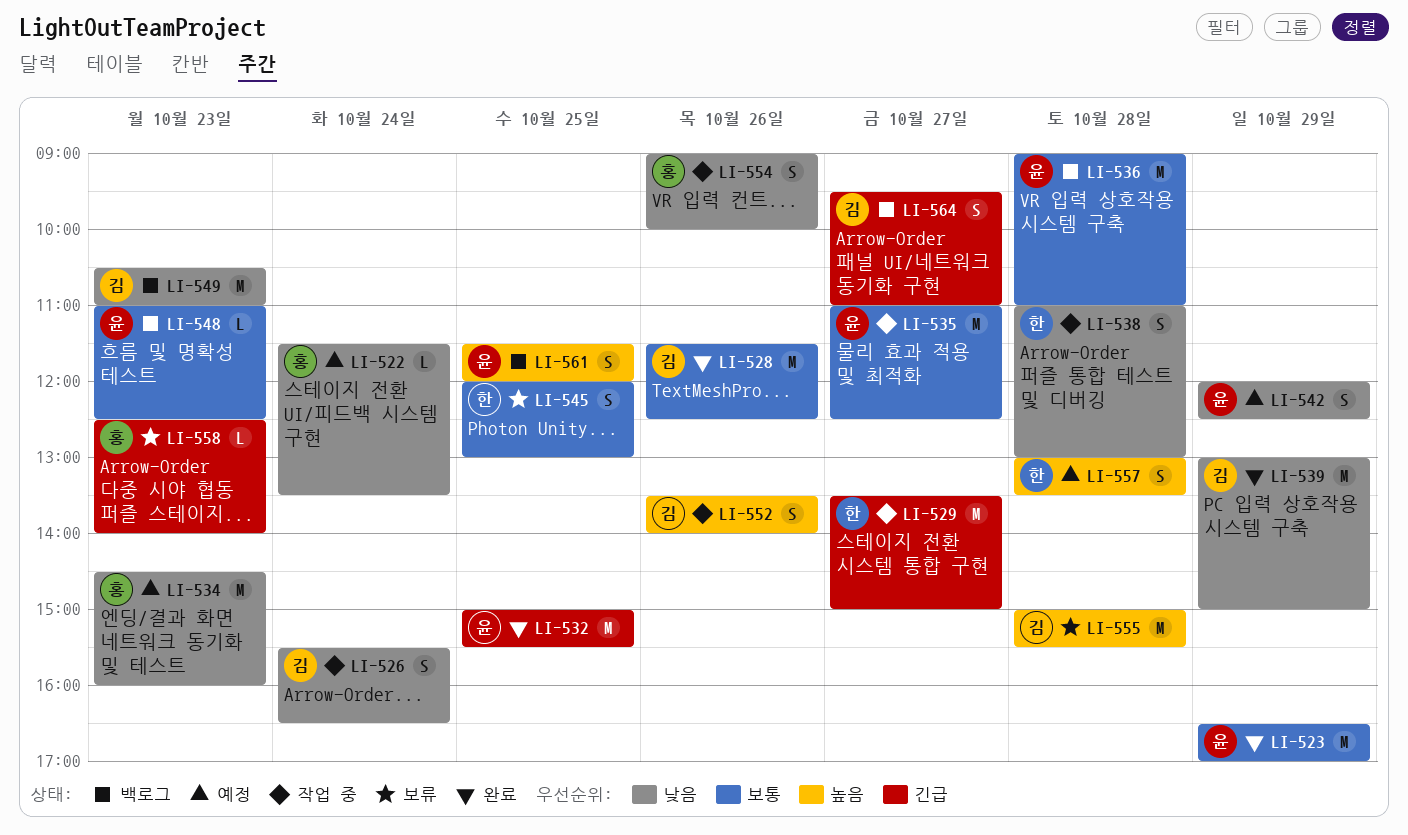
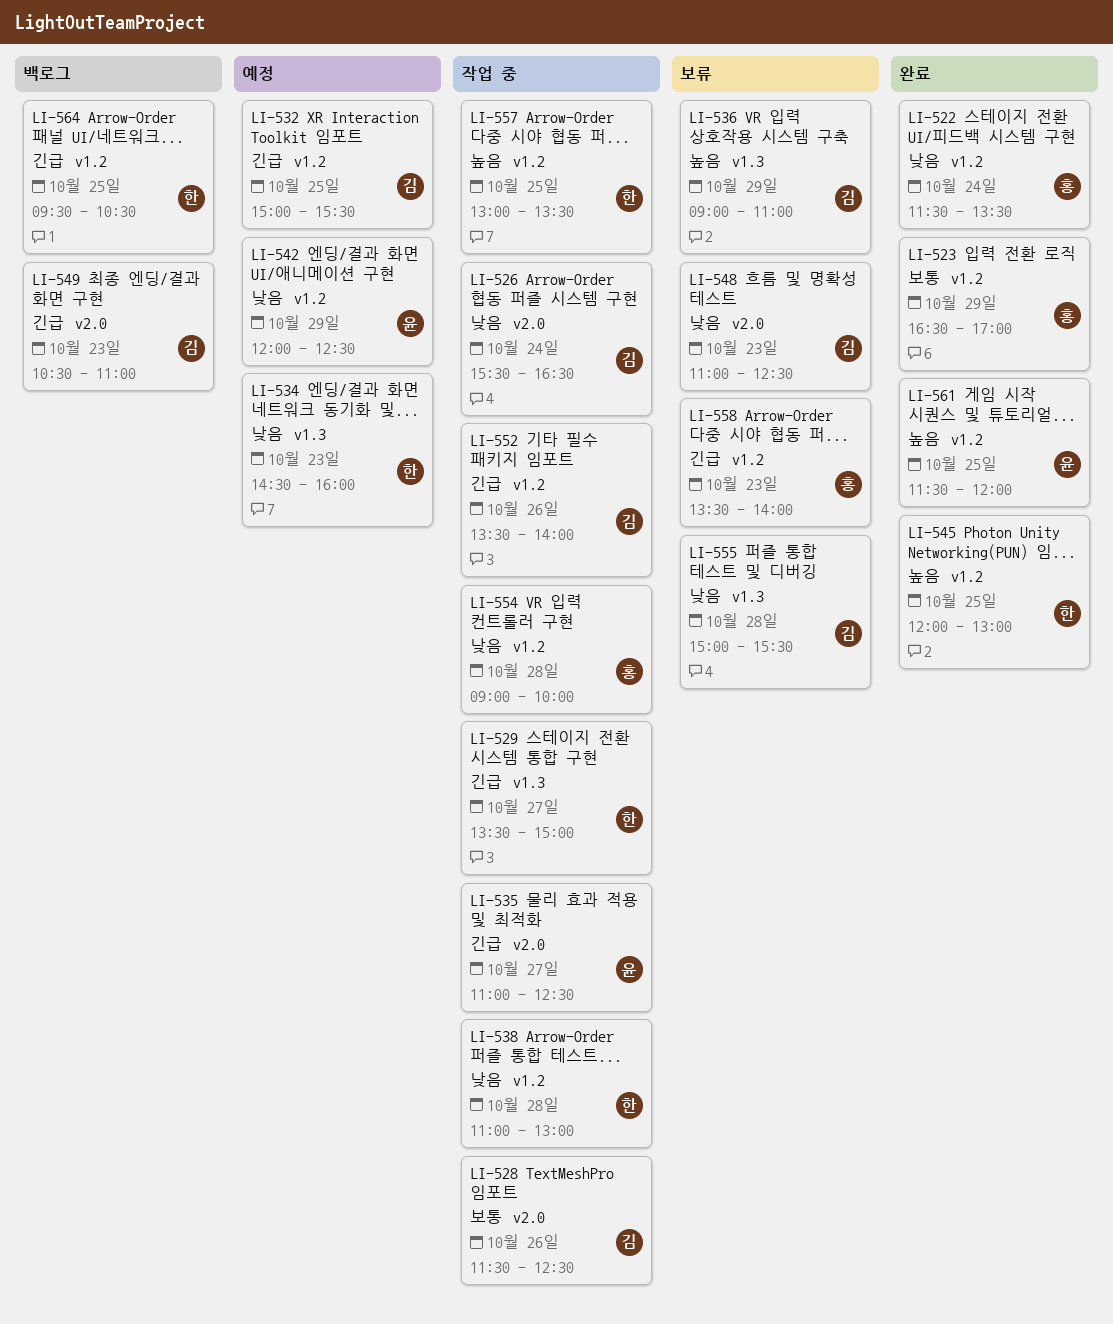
LI-522, status: 예정 -> 완료
LI-523, owner: 윤 -> 홍
LI-528, status: 완료 -> 작업 중
LI-532, status: 완료 -> 예정
LI-532, owner: 윤 -> 김
LI-534, owner: 홍 -> 한
LI-535, priority: 보통 -> 긴급
LI-536, status: 백로그 -> 보류
LI-536, owner: 윤 -> 김
LI-536, priority: 보통 -> 높음
LI-536, day: Oct 28 -> Oct 29
LI-539: present -> none
LI-545, status: 보류 -> 완료
LI-545, priority: 보통 -> 높음
LI-548, status: 백로그 -> 보류
LI-548, owner: 윤 -> 김
LI-548, priority: 보통 -> 낮음
LI-549, priority: 낮음 -> 긴급
LI-552, priority: 높음 -> 긴급
LI-554, day: Oct 26 -> Oct 28
LI-555, priority: 높음 -> 낮음
LI-557, status: 예정 -> 작업 중
LI-557, day: Oct 28 -> Oct 25
LI-558, begins: 12:30 -> 13:30
LI-561, status: 백로그 -> 완료
LI-564, owner: 김 -> 한
LI-564, day: Oct 27 -> Oct 25
LI-564, ends: 11:00 -> 10:30

